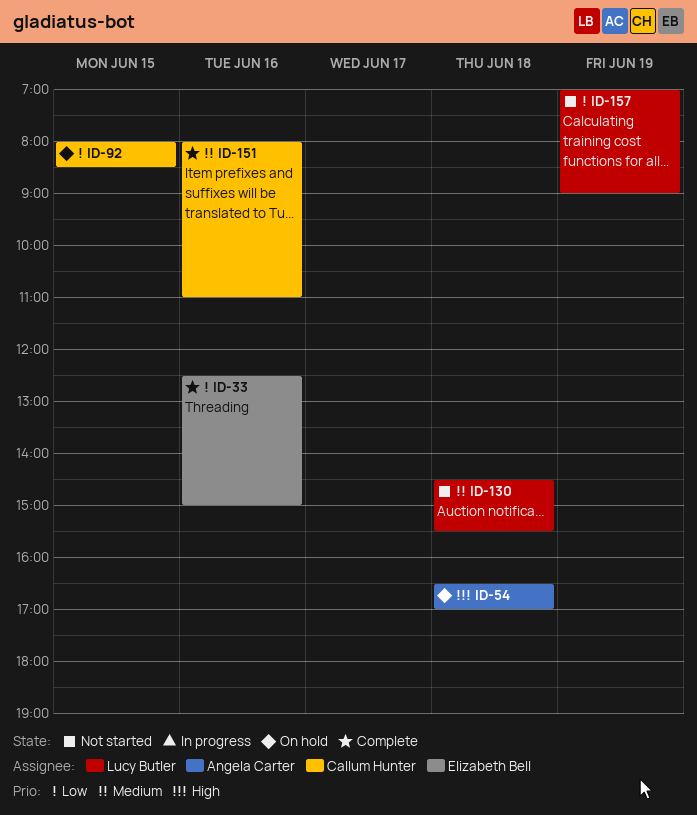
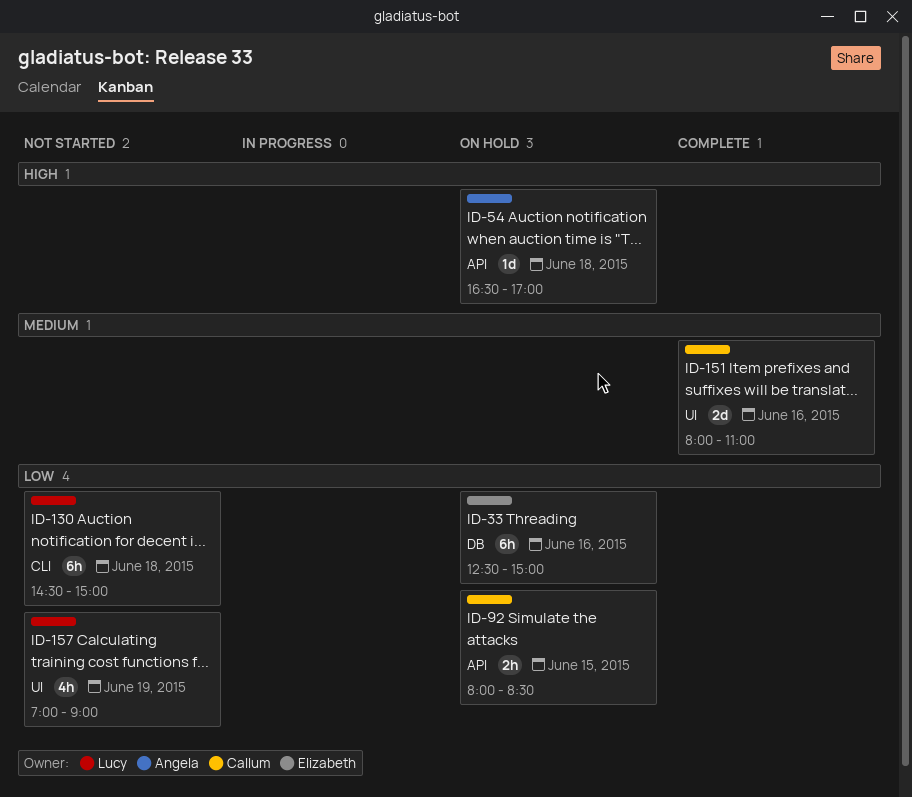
ID-33, status: Complete -> On hold
ID-130, priority: Medium -> Low
ID-130, ends: 15:30 -> 15:00

